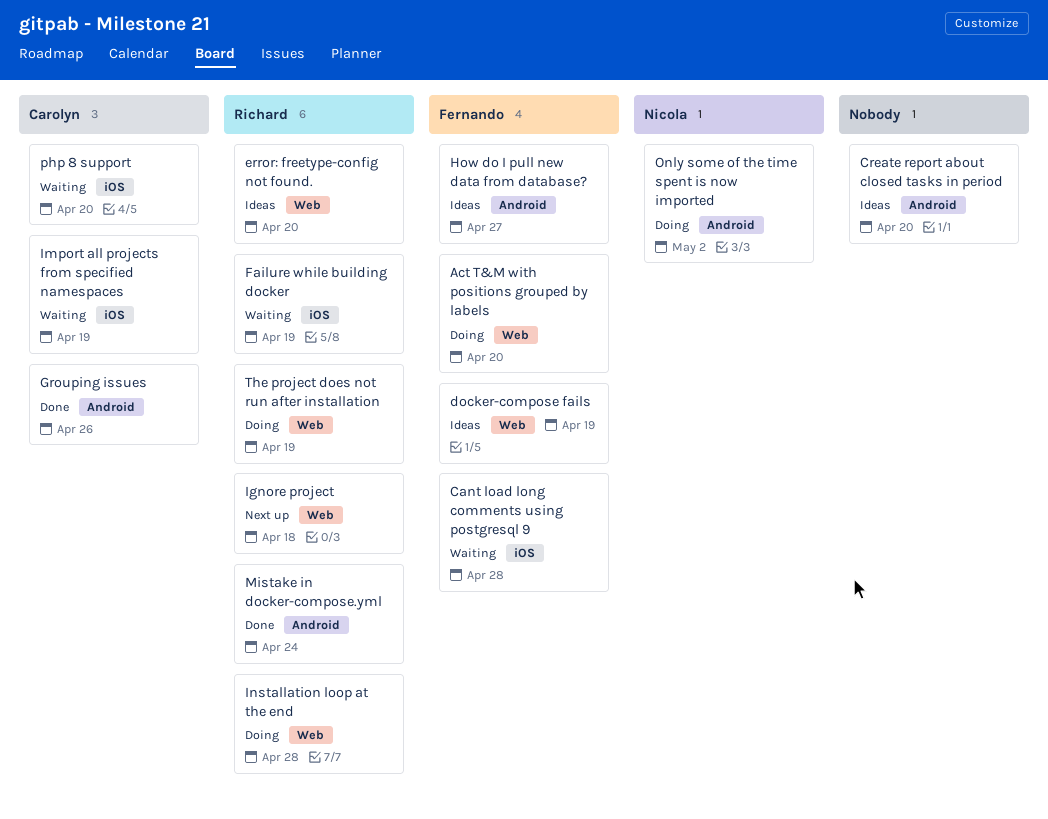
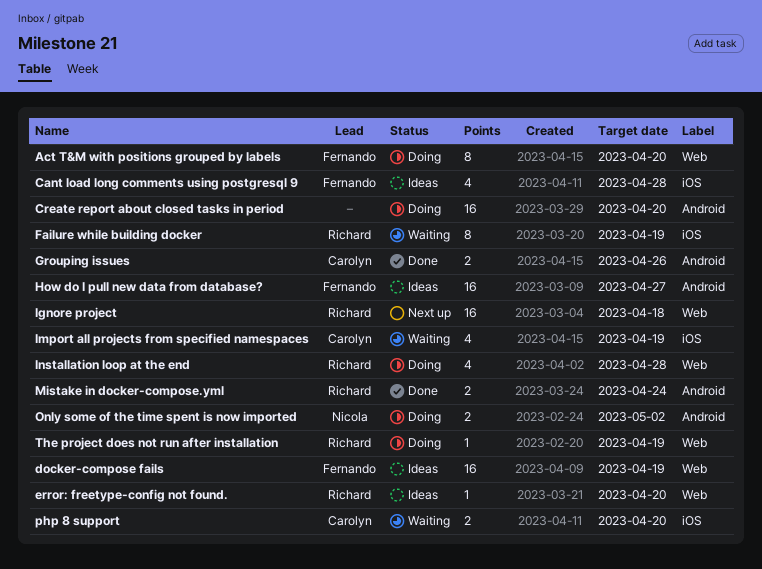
Cant load long comments using postgresql 9, status: Waiting -> Ideas
Create report about closed tasks in period, status: Ideas -> Doing

